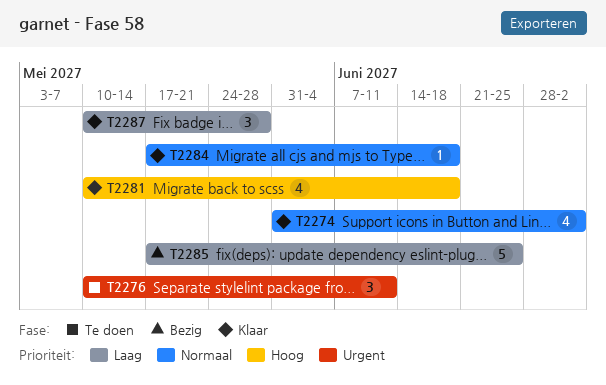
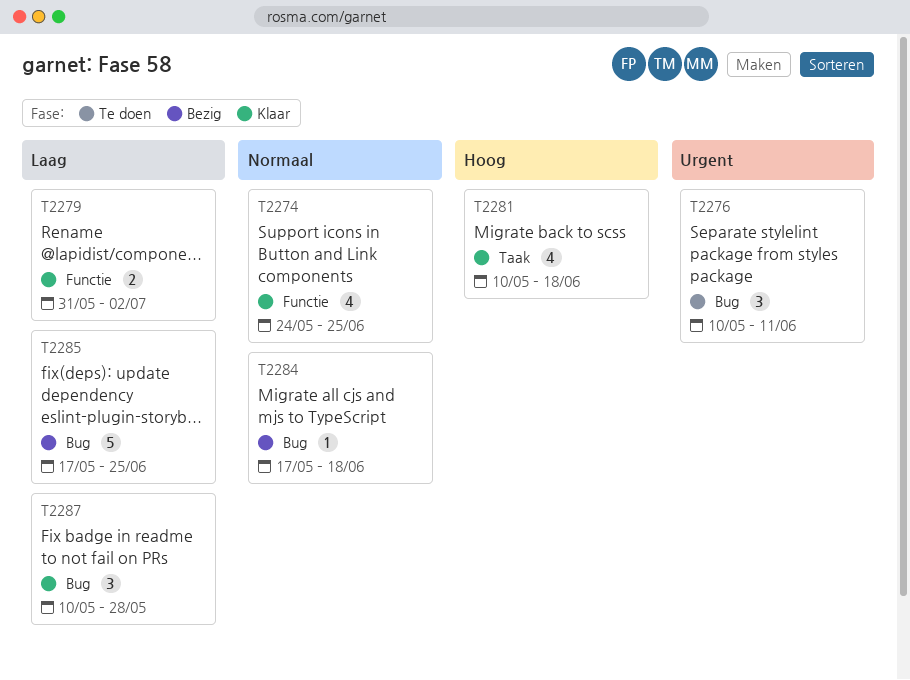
T2274, start: May 31 -> May 24
T2274, due: Jul 2 -> Jun 25
T2279: none -> present
T2284, status: Klaar -> Bezig

